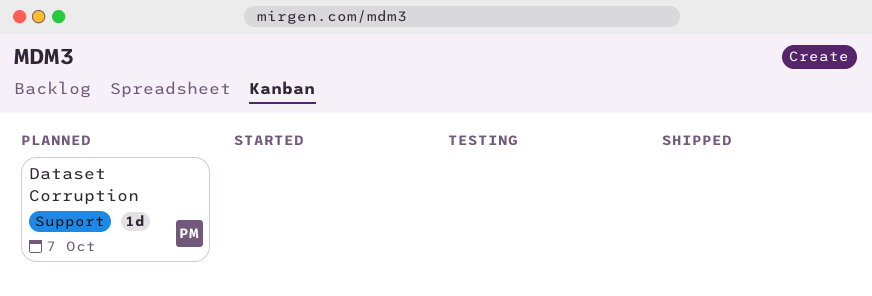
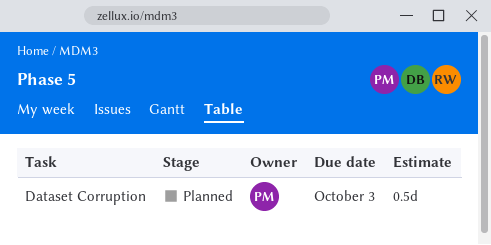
Dataset Corruption, estimate: 1d -> 0.5d
Dataset Corruption, due: Oct 7 -> Oct 3

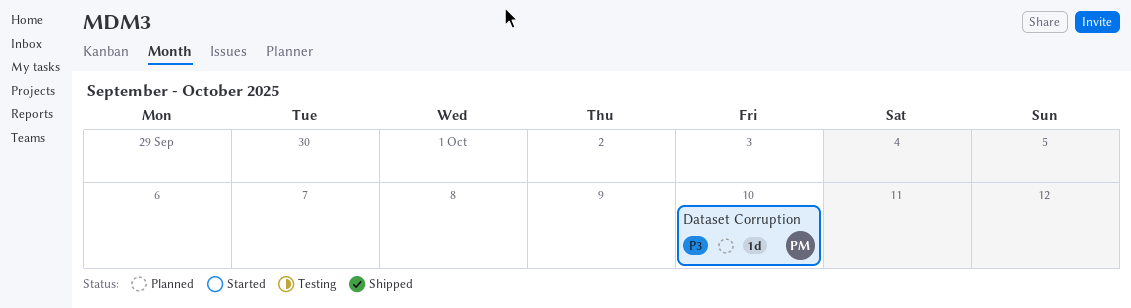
Dataset Corruption, estimate: 0.5d -> 1d
Dataset Corruption, due: Oct 3 -> Oct 10

